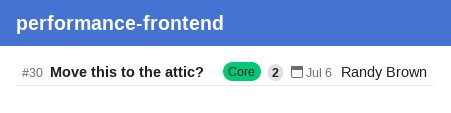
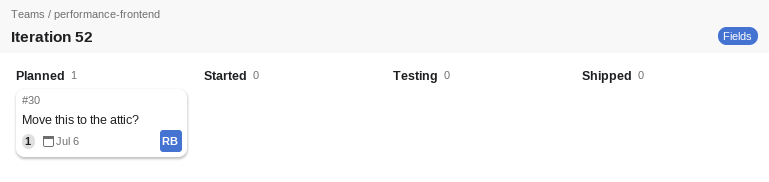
#30, estimate: 2 -> 1

